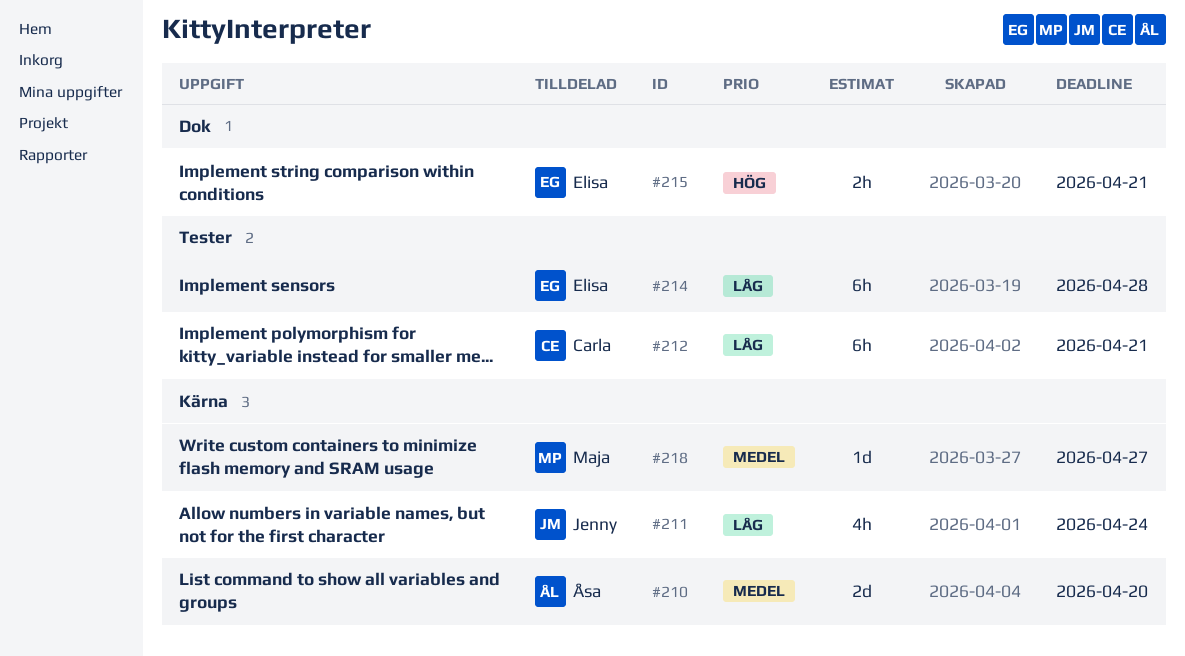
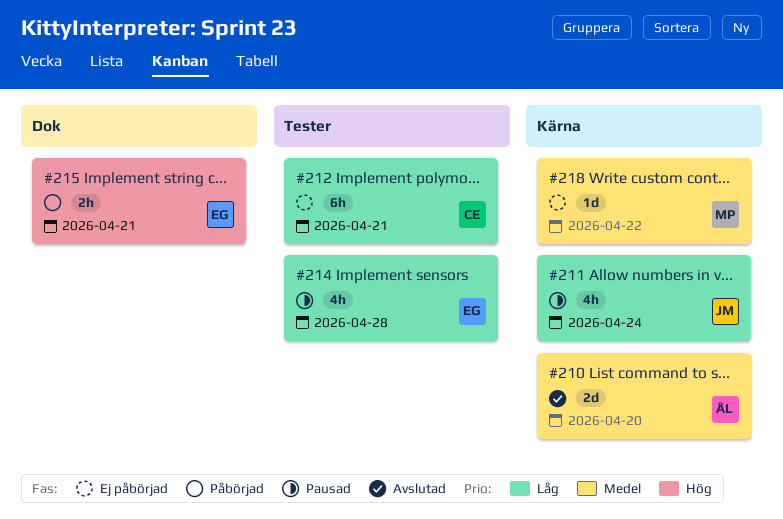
#214, estimate: 6h -> 4h
#218, due: Apr 27 -> Apr 22

